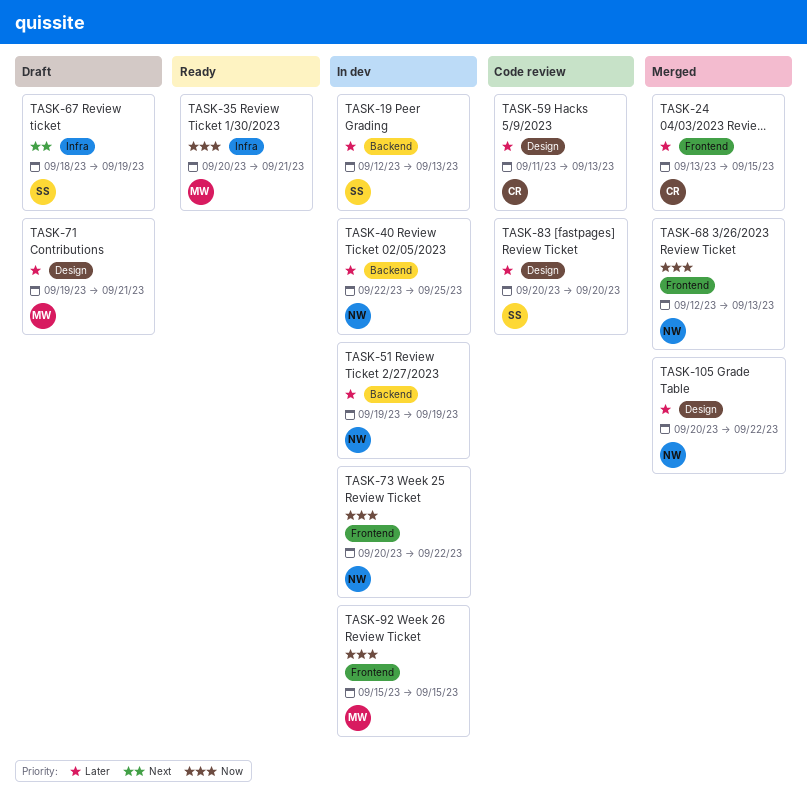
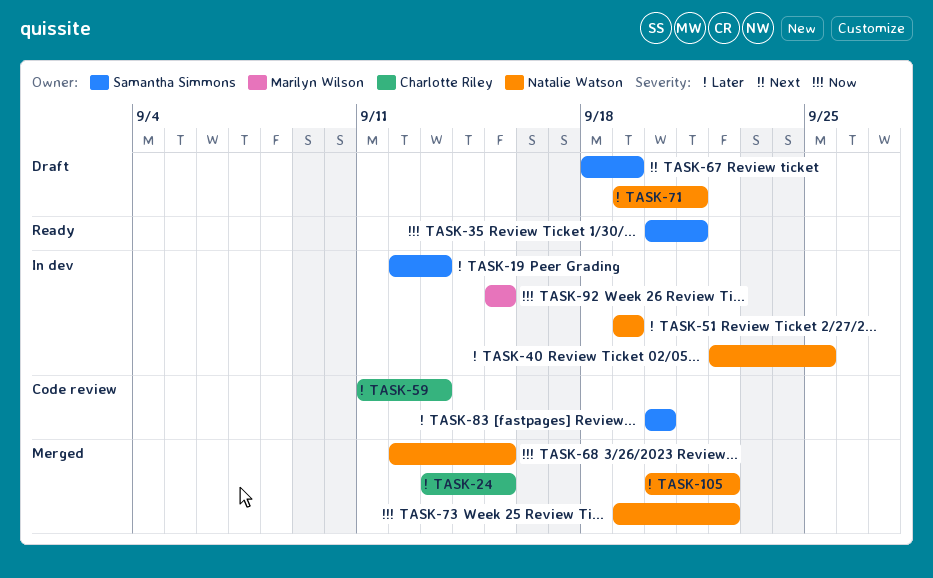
TASK-35, owner: Marilyn Wilson -> Samantha Simmons
TASK-68, due: Sep 13 -> Sep 15
TASK-71, owner: Marilyn Wilson -> Natalie Watson
TASK-73, status: In dev -> Merged
TASK-73, start: Sep 20 -> Sep 19

